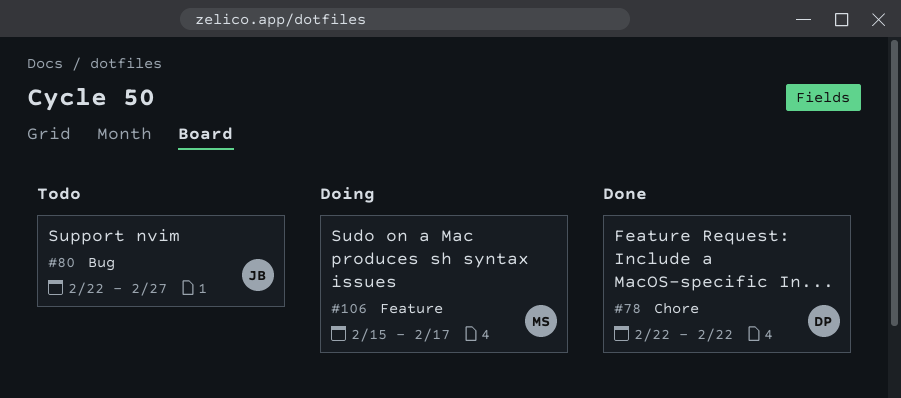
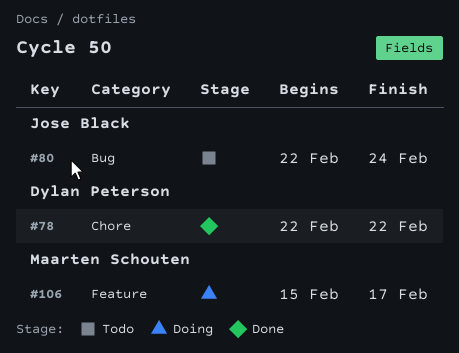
#80, due: Feb 27 -> Feb 24

